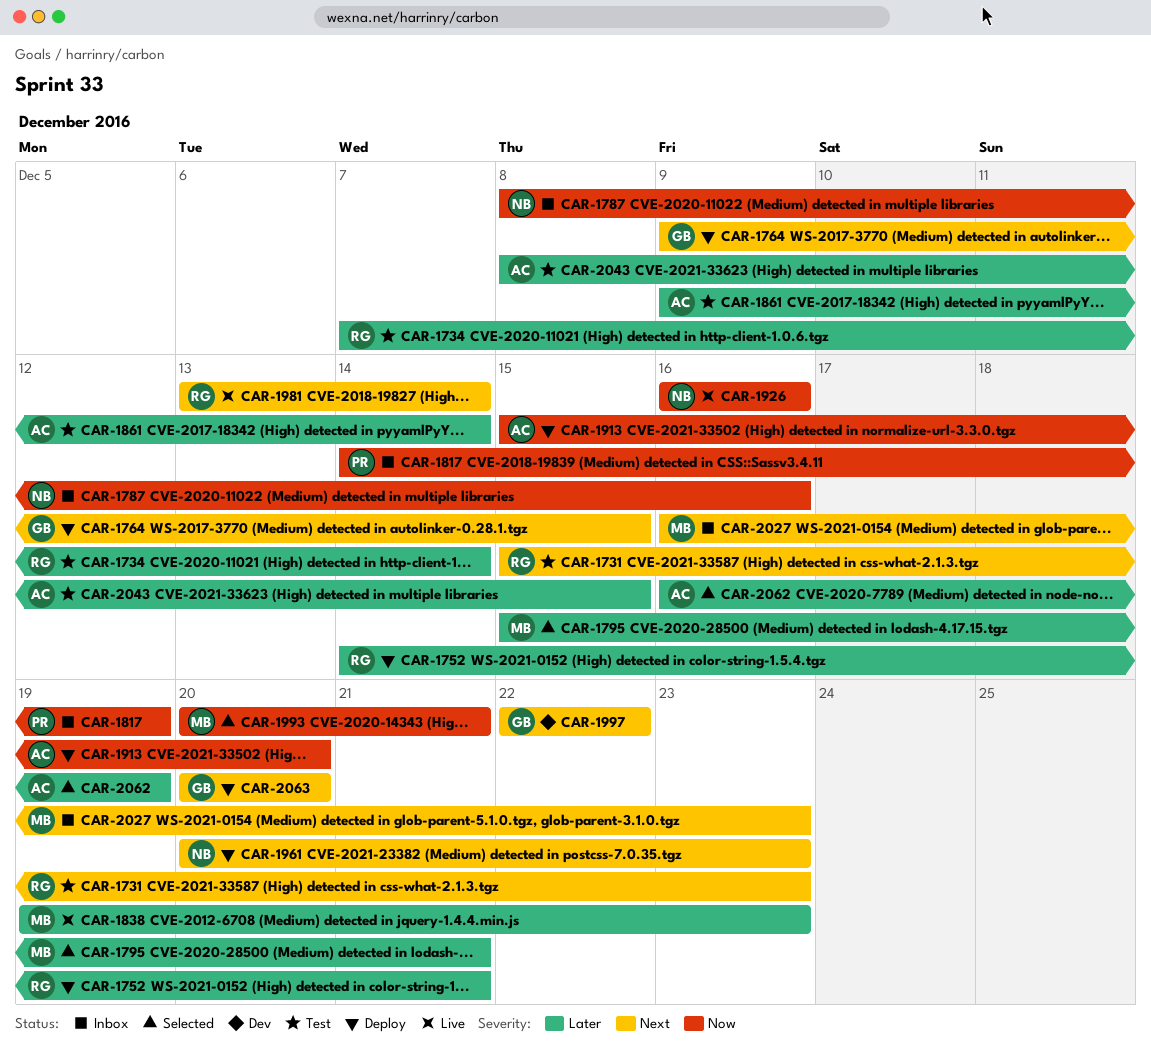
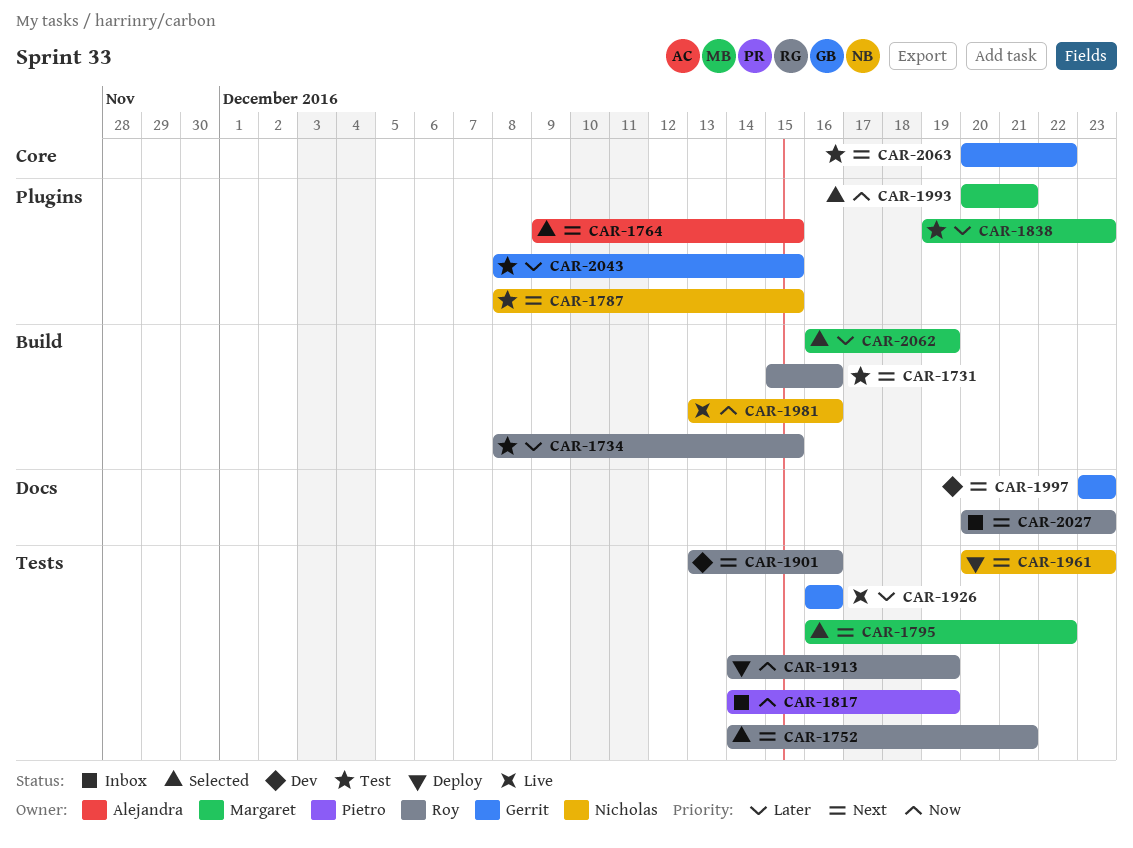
CAR-1731, due: Dec 23 -> Dec 16
CAR-1734, start: Dec 7 -> Dec 8
CAR-1734, due: Dec 14 -> Dec 15
CAR-1752, status: Deploy -> Selected
CAR-1752, priority: Later -> Next
CAR-1764, status: Deploy -> Selected
CAR-1764, owner: Gerrit -> Alejandra
CAR-1787, status: Inbox -> Test
CAR-1787, priority: Now -> Next
CAR-1787, due: Dec 16 -> Dec 15
CAR-1795, priority: Later -> Next
CAR-1795, start: Dec 15 -> Dec 16
CAR-1795, due: Dec 21 -> Dec 22
CAR-1838, status: Live -> Test
CAR-1861: present -> none
CAR-1901: none -> present
CAR-1913, owner: Alejandra -> Roy
CAR-1913, start: Dec 15 -> Dec 14
CAR-1913, due: Dec 20 -> Dec 19
CAR-1926, owner: Nicholas -> Gerrit
CAR-1926, priority: Now -> Later
CAR-1981, owner: Roy -> Nicholas
CAR-1981, priority: Next -> Now
CAR-1981, due: Dec 14 -> Dec 16
CAR-1997, start: Dec 22 -> Dec 23
CAR-1997, due: Dec 22 -> Dec 23
CAR-2027, owner: Margaret -> Roy
CAR-2027, start: Dec 16 -> Dec 20
CAR-2043, owner: Alejandra -> Gerrit
CAR-2062, owner: Alejandra -> Margaret
CAR-2063, status: Deploy -> Test
CAR-2063, due: Dec 20 -> Dec 22

